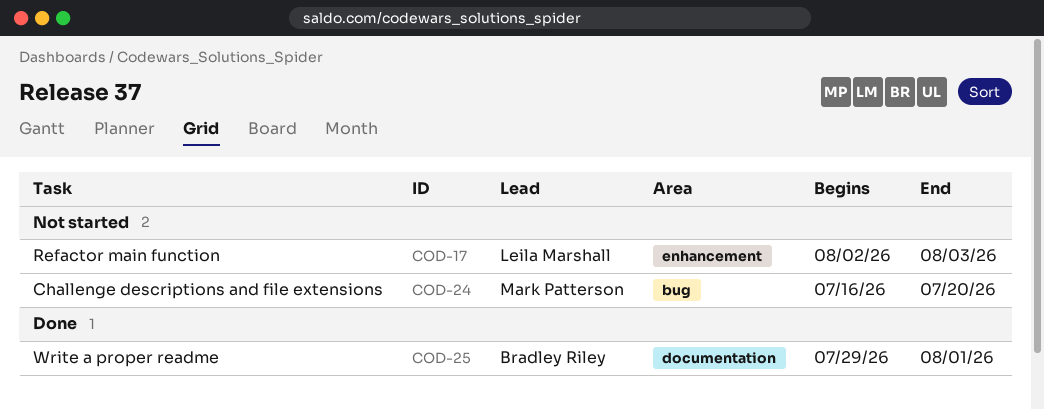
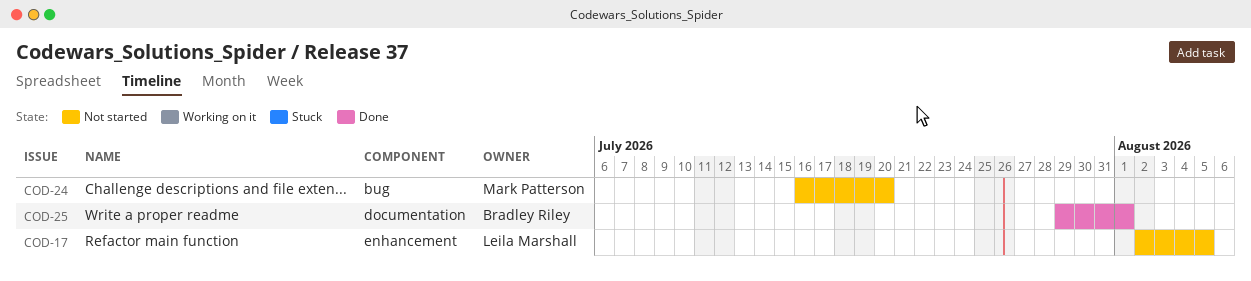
COD-17, due: Aug 3 -> Aug 5

